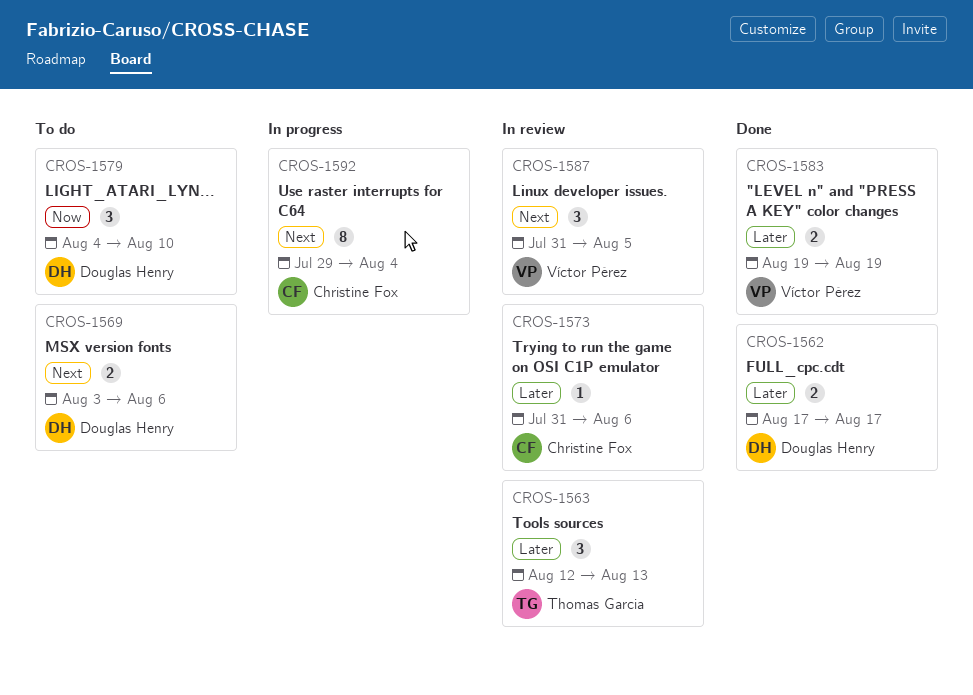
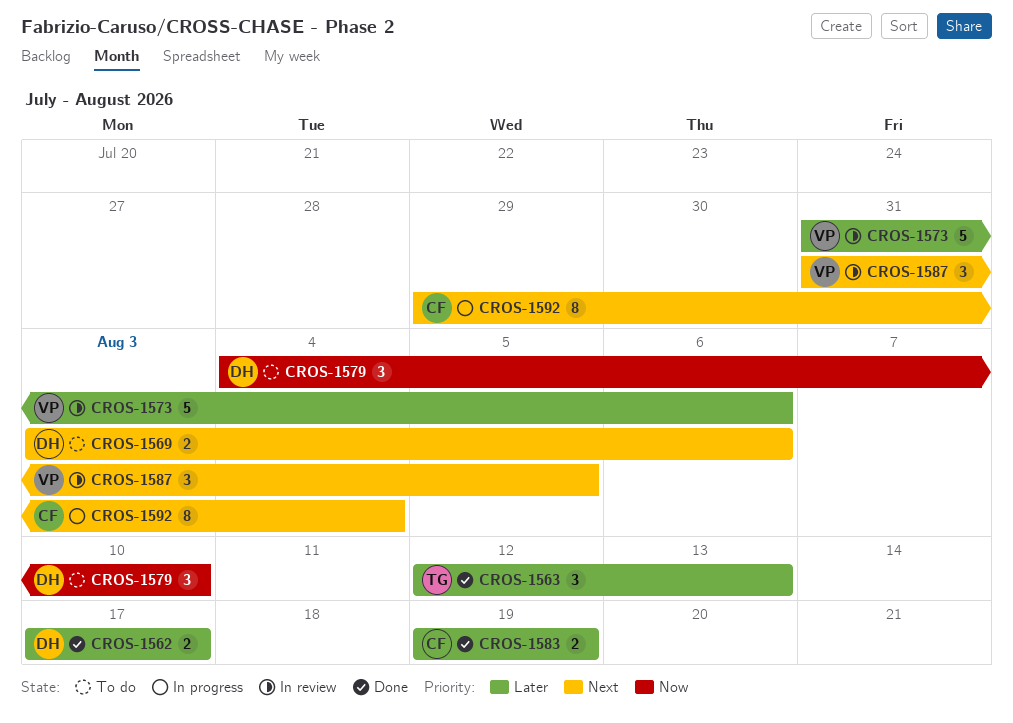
CROS-1563, status: In review -> Done
CROS-1573, owner: Christine Fox -> Víctor Pérez
CROS-1573, estimate: 1 -> 5
CROS-1583, owner: Víctor Pérez -> Christine Fox

